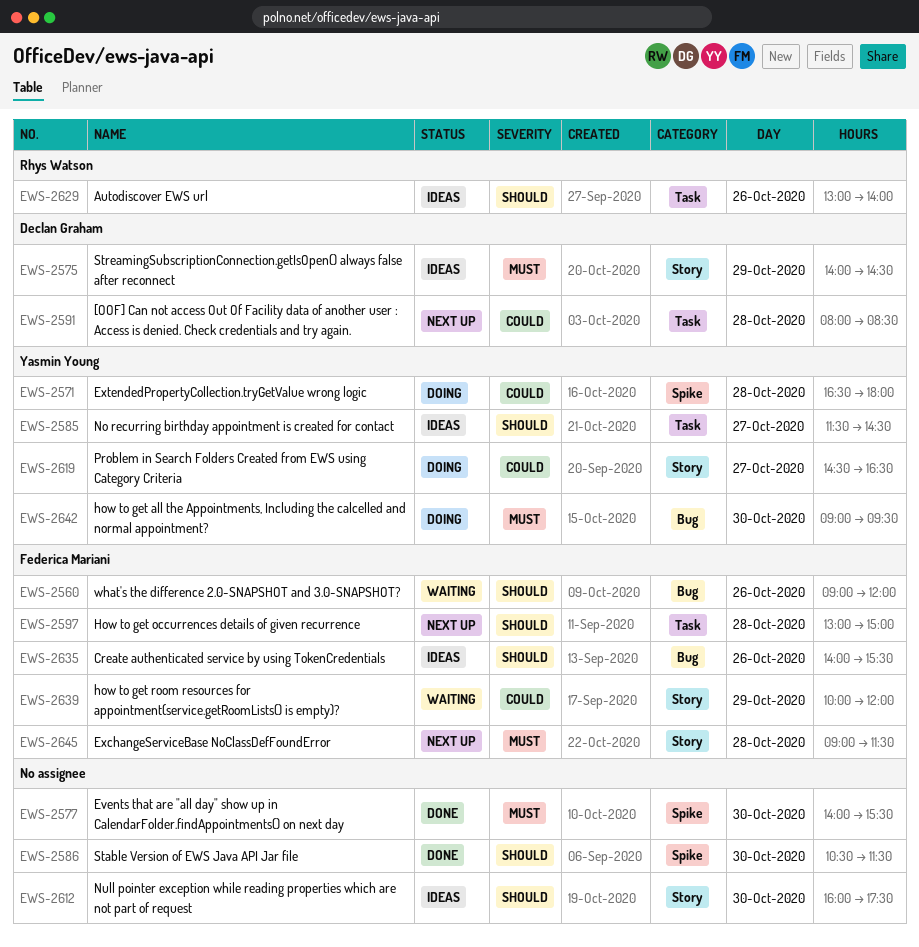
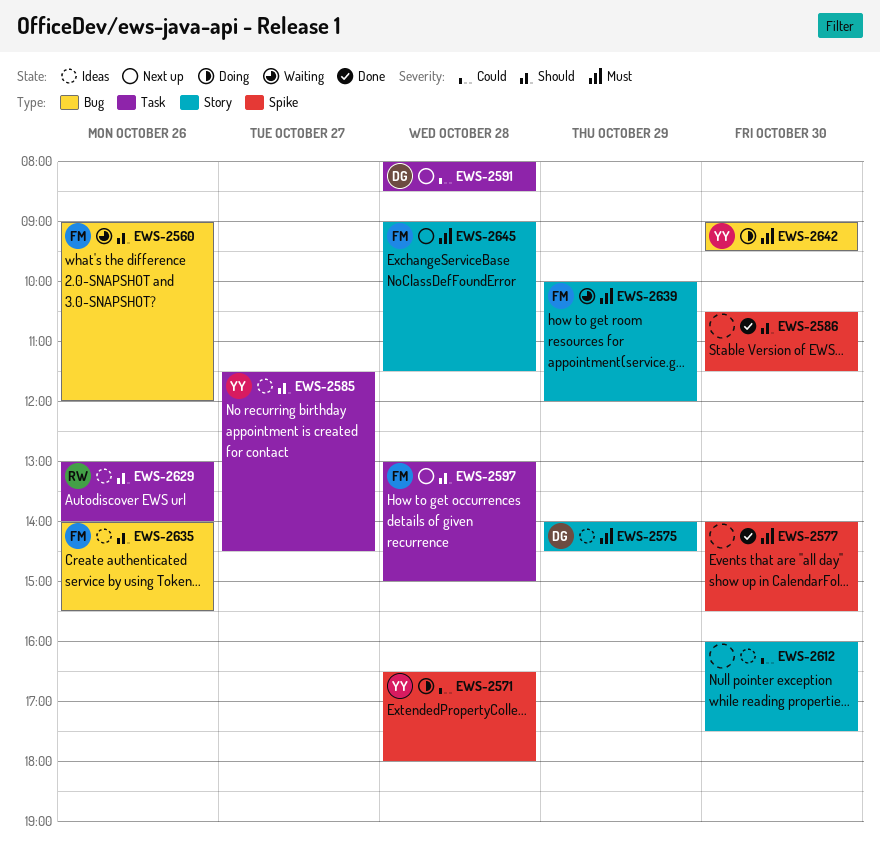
EWS-2612, priority: Should -> Could
EWS-2619: present -> none
EWS-2639, priority: Could -> Must

